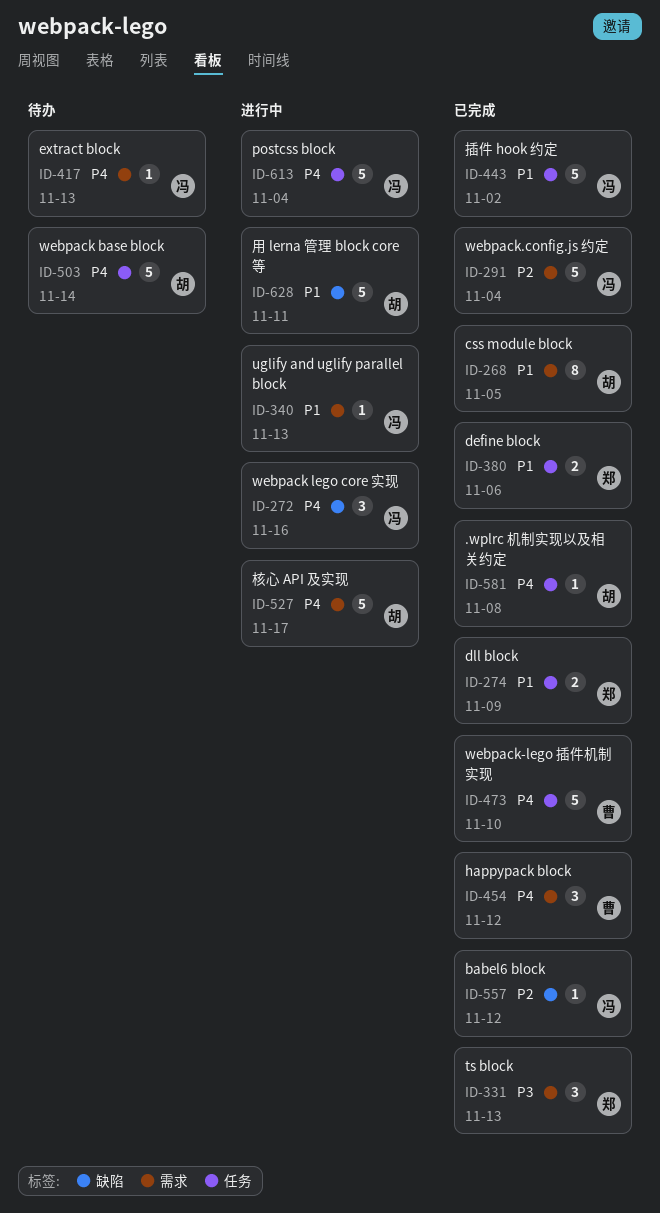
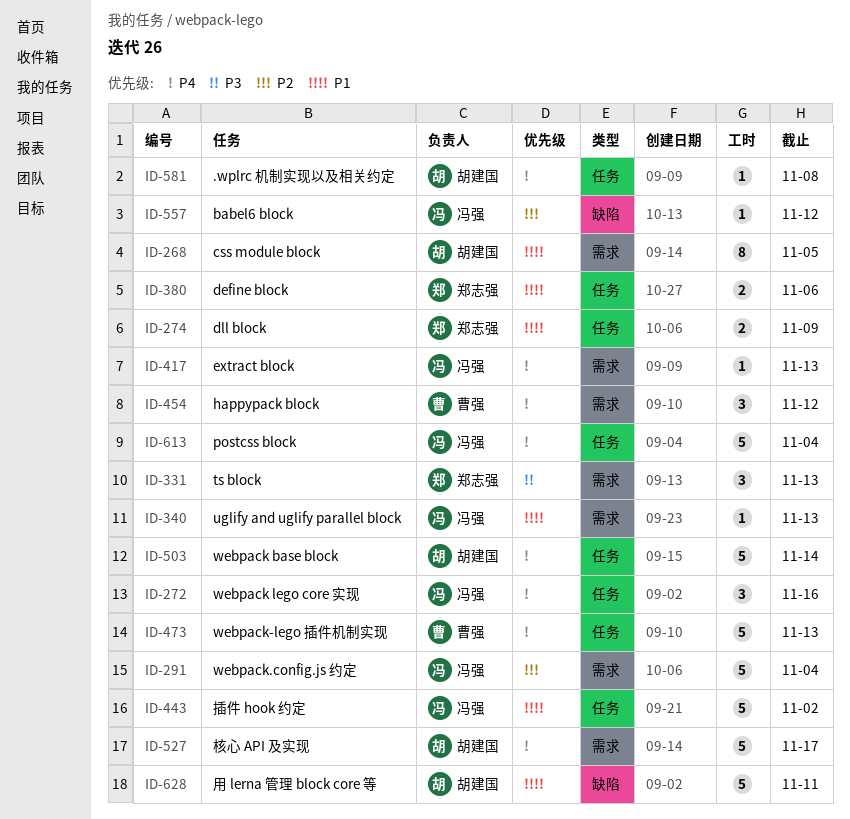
ID-272, label: 缺陷 -> 任务
ID-473, due: Nov 10 -> Nov 13

